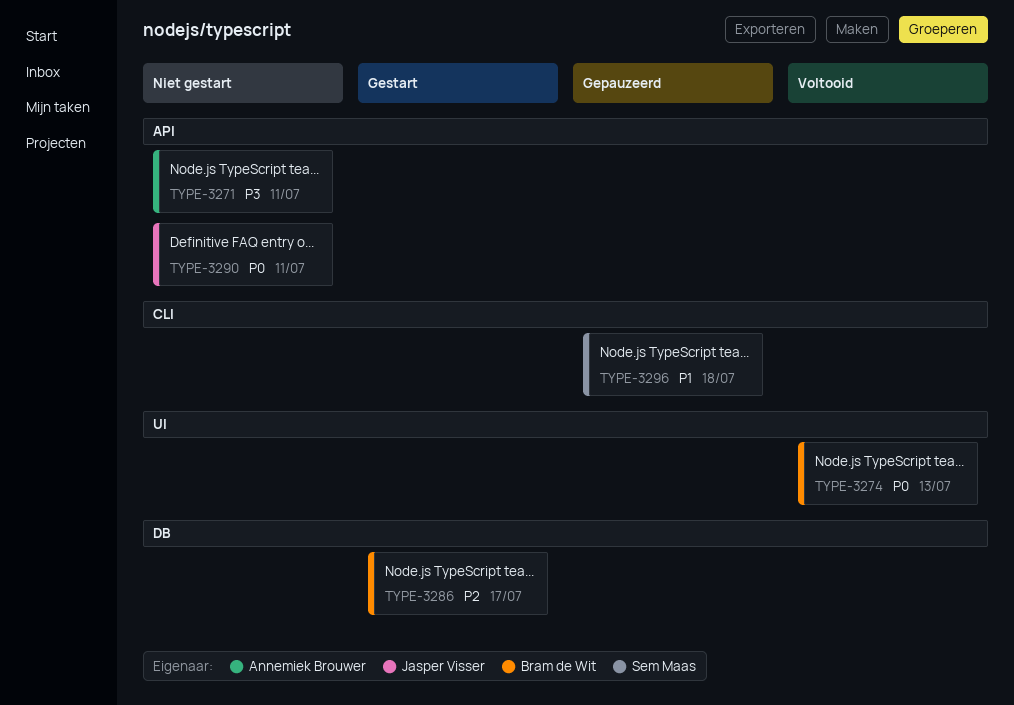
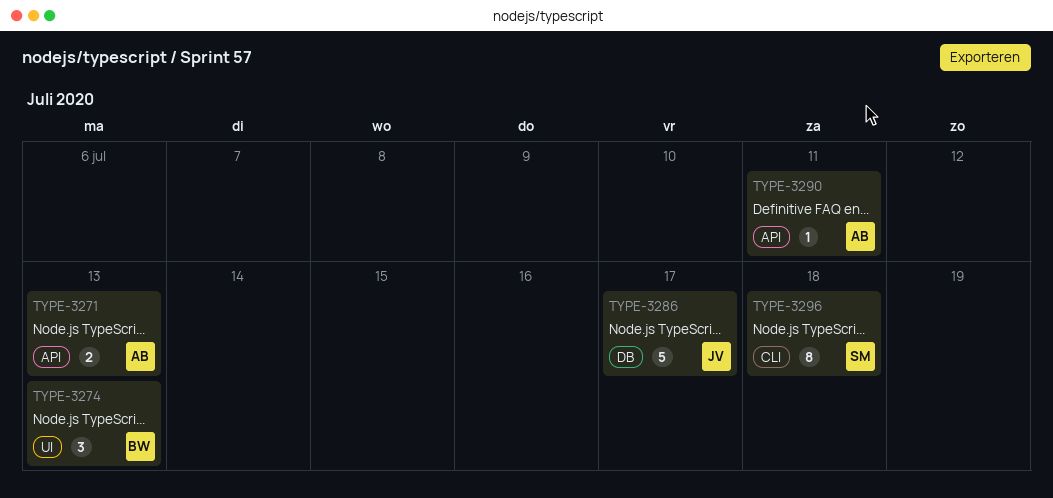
TYPE-3271, due: Jul 11 -> Jul 13
TYPE-3286, owner: Bram de Wit -> Jasper Visser
TYPE-3290, owner: Jasper Visser -> Annemiek Brouwer

